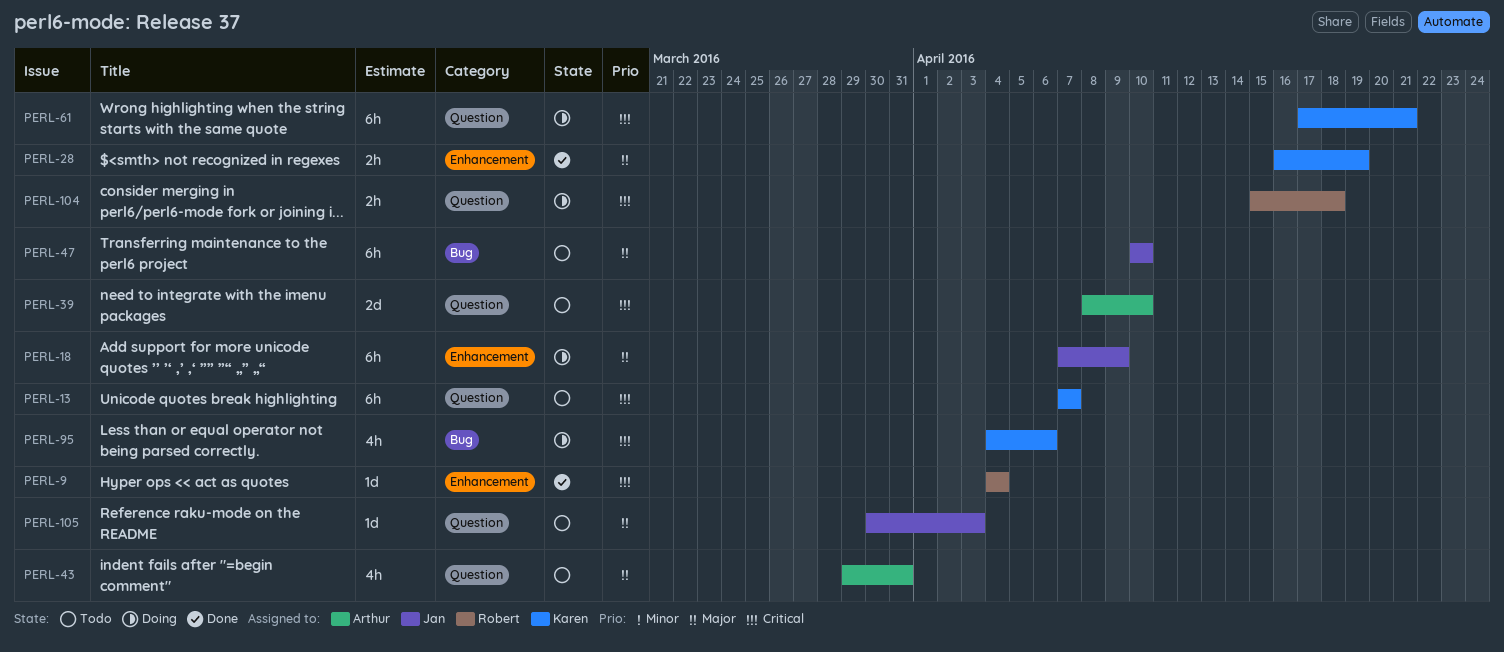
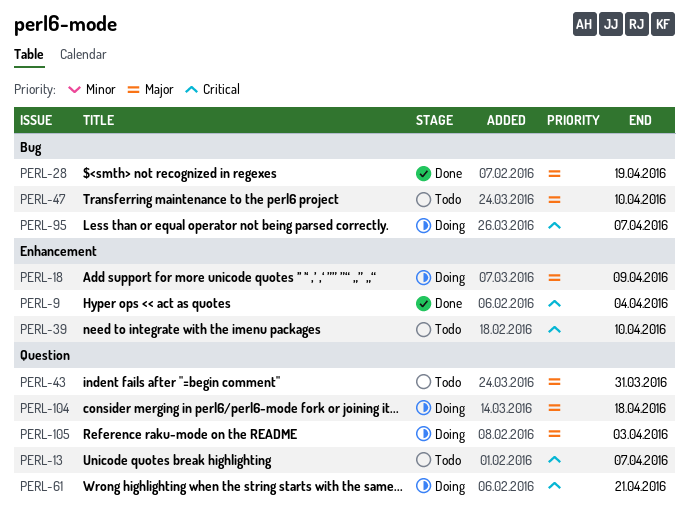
PERL-28, label: Enhancement -> Bug
PERL-39, label: Question -> Enhancement
PERL-95, due: Apr 6 -> Apr 7
PERL-104, priority: Critical -> Major
PERL-105, status: Todo -> Doing

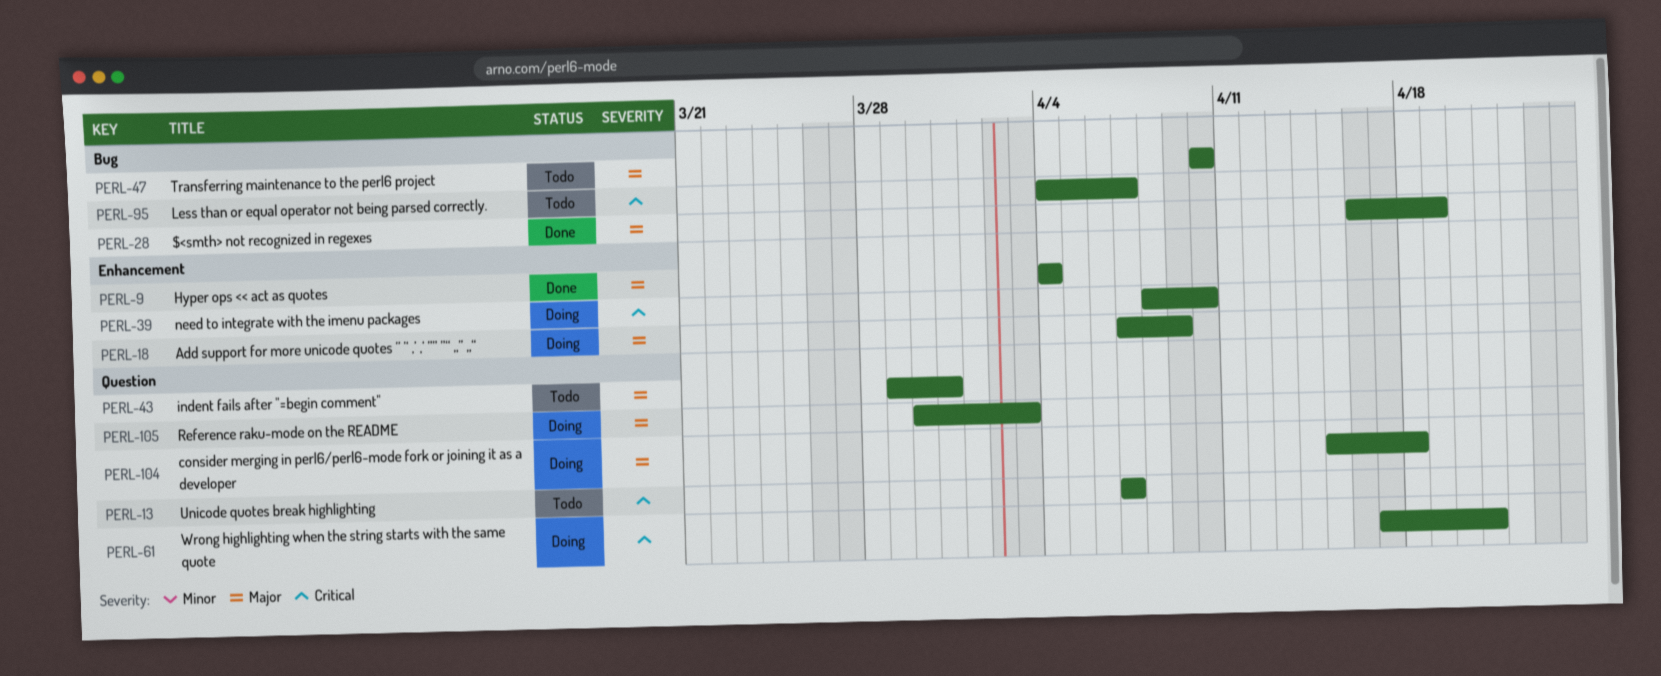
PERL-9, priority: Critical -> Major
PERL-39, status: Todo -> Doing
PERL-95, status: Doing -> Todo

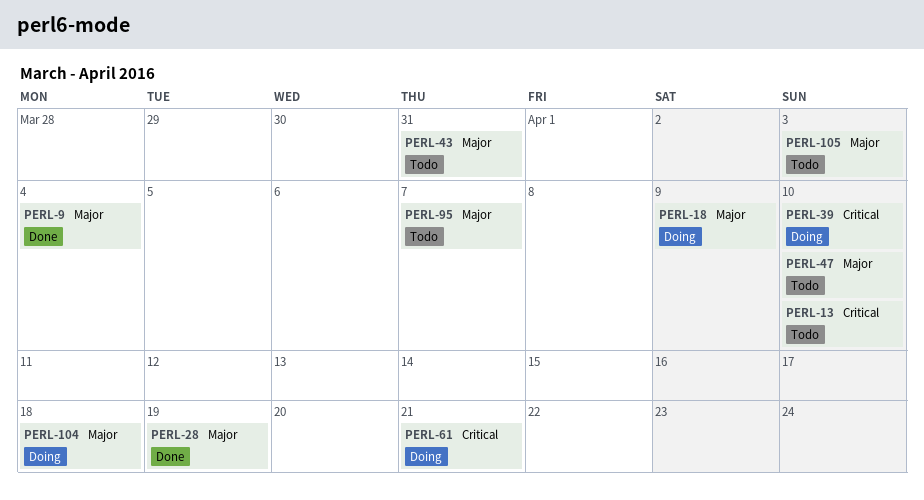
PERL-13, due: Apr 7 -> Apr 10
PERL-95, priority: Critical -> Major
PERL-105, status: Doing -> Todo

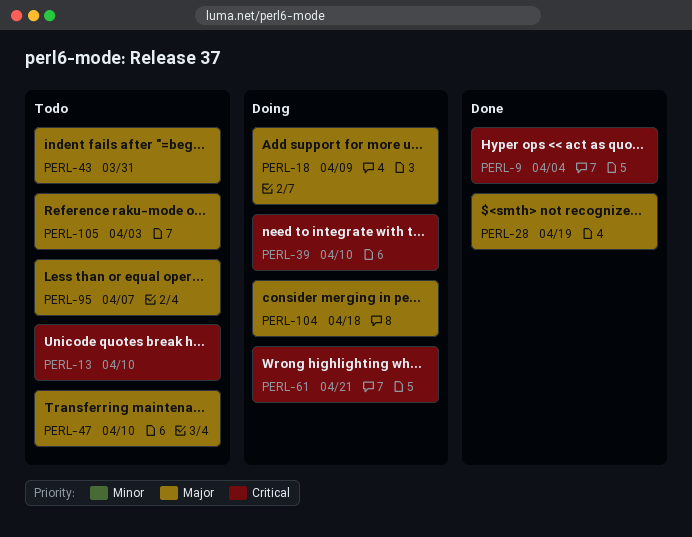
PERL-9, priority: Major -> Critical

